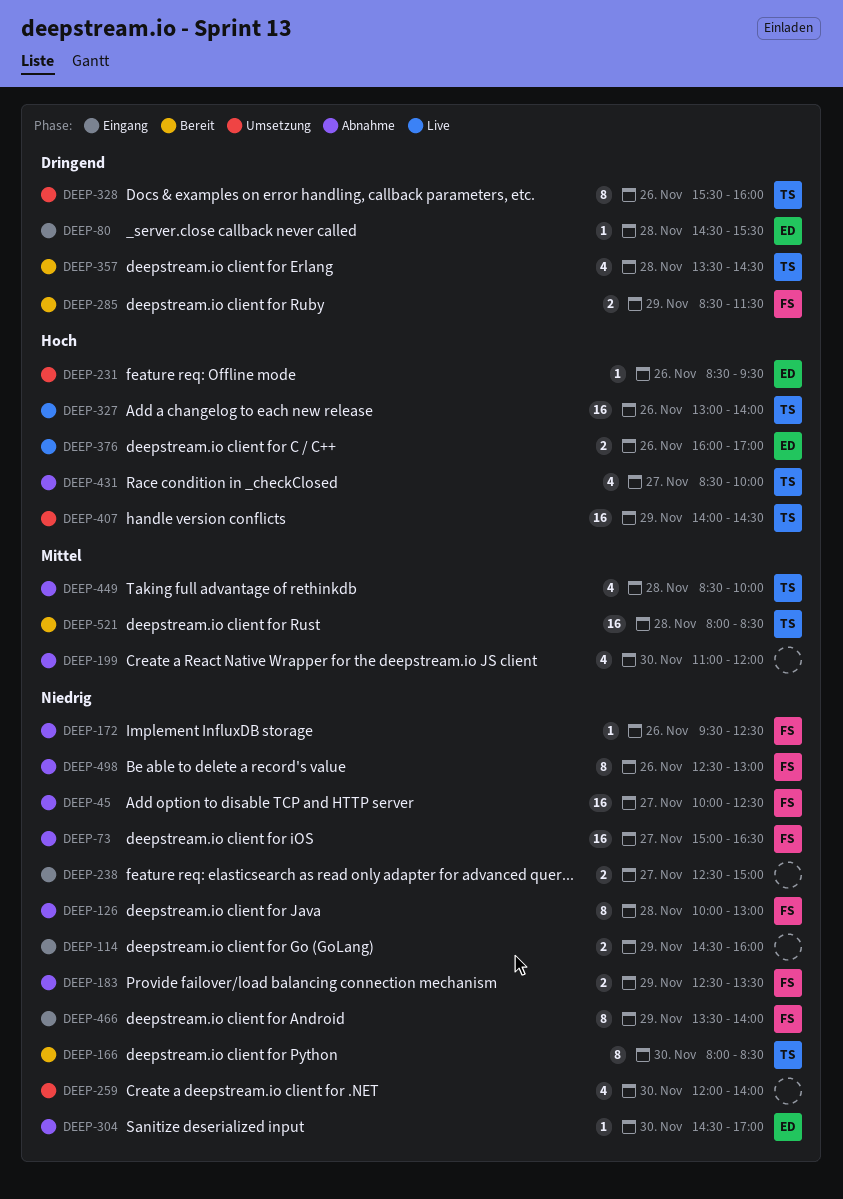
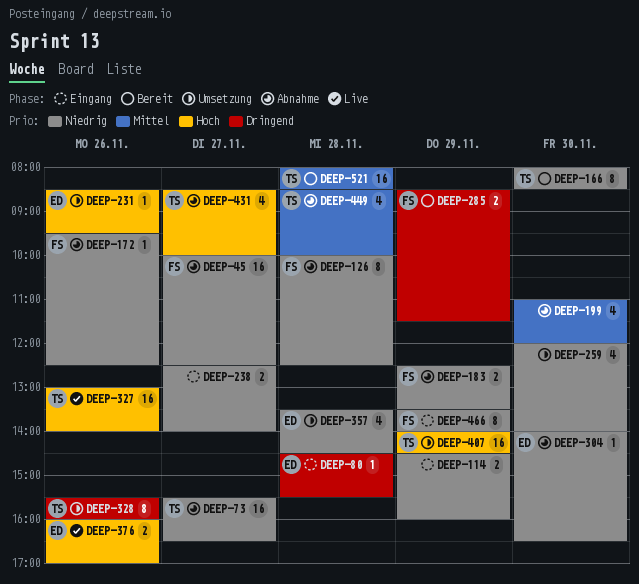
DEEP-73, owner: FS -> TS
DEEP-73, begins: 15:00 -> 15:30
DEEP-126, ends: 13:00 -> 12:30
DEEP-238, ends: 15:00 -> 14:00
DEEP-304, begins: 14:30 -> 14:00
DEEP-304, ends: 17:00 -> 16:30
DEEP-357, status: Bereit -> Umsetzung
DEEP-357, owner: TS -> ED
DEEP-357, priority: Dringend -> Niedrig
DEEP-498: present -> none

